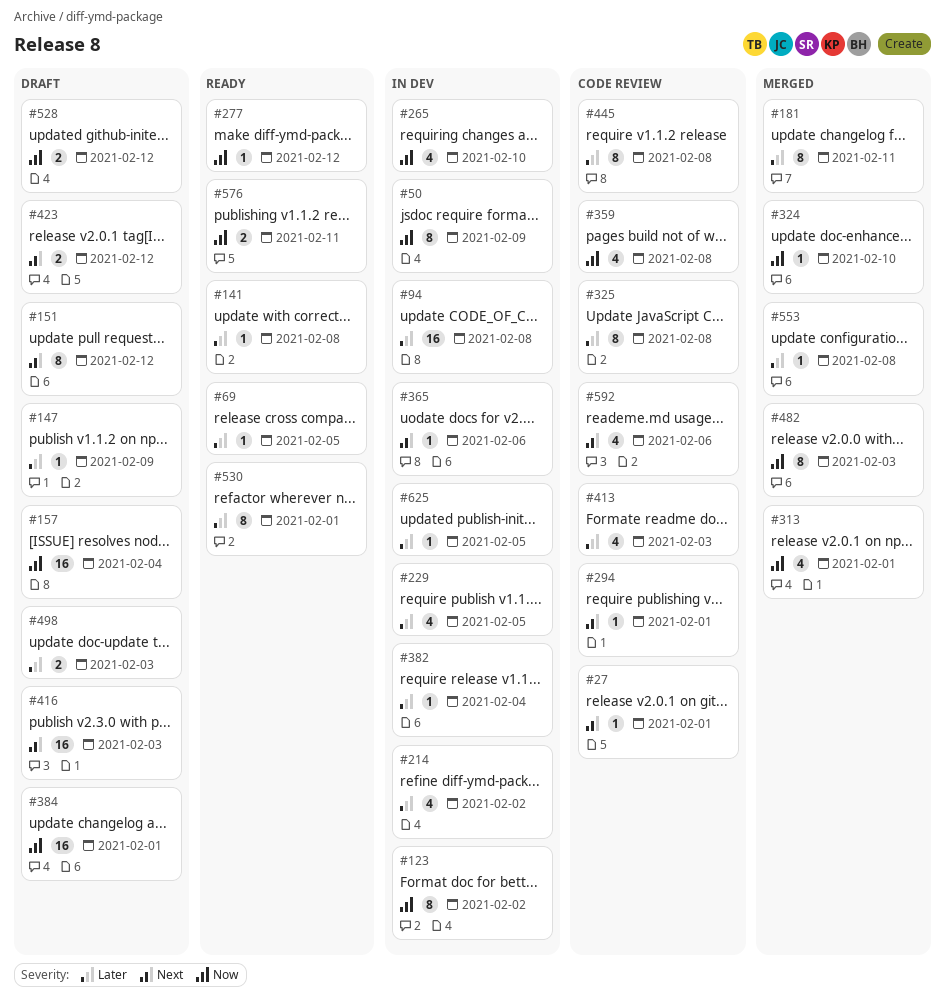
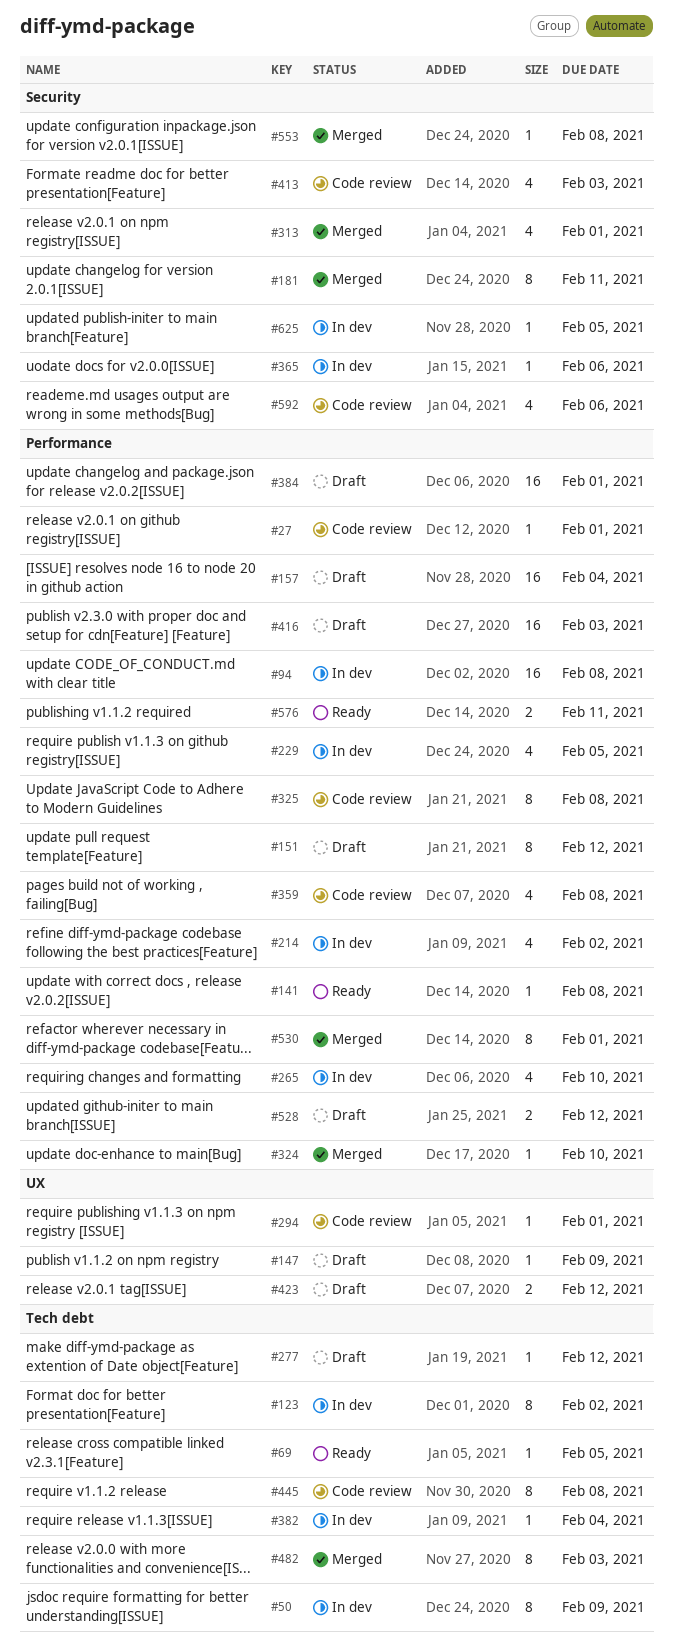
#277, status: Ready -> Draft
#498: present -> none
#530, status: Ready -> Merged

